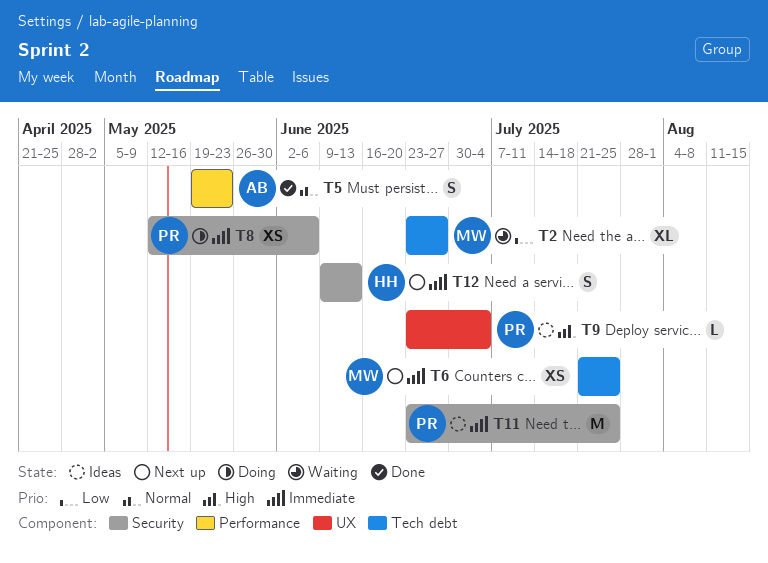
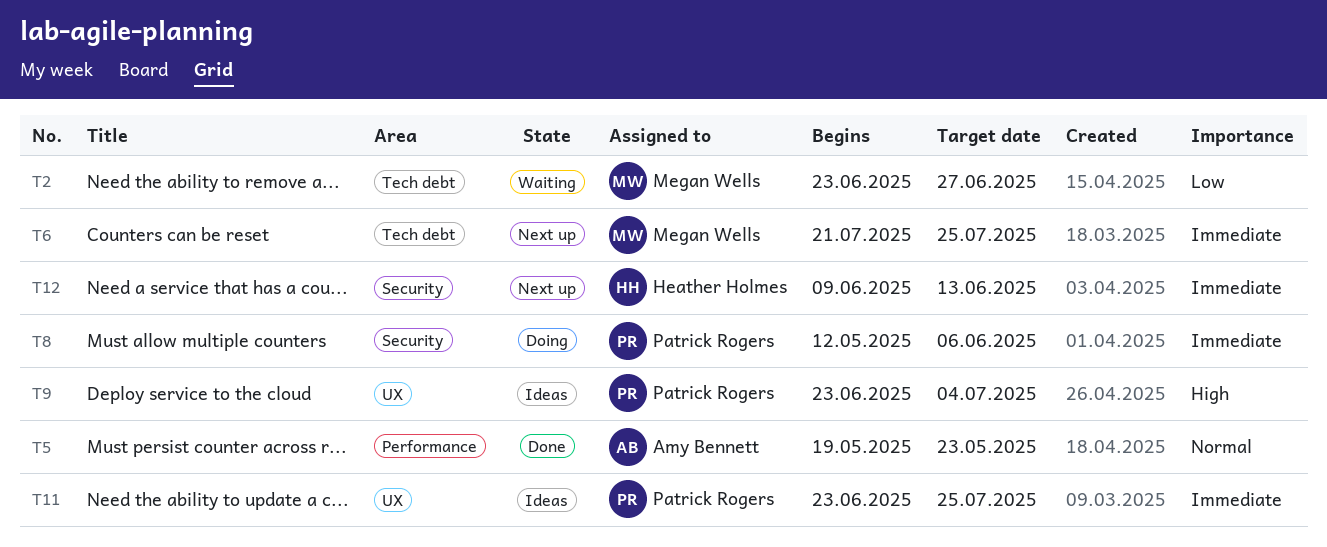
T11, label: Security -> UX

